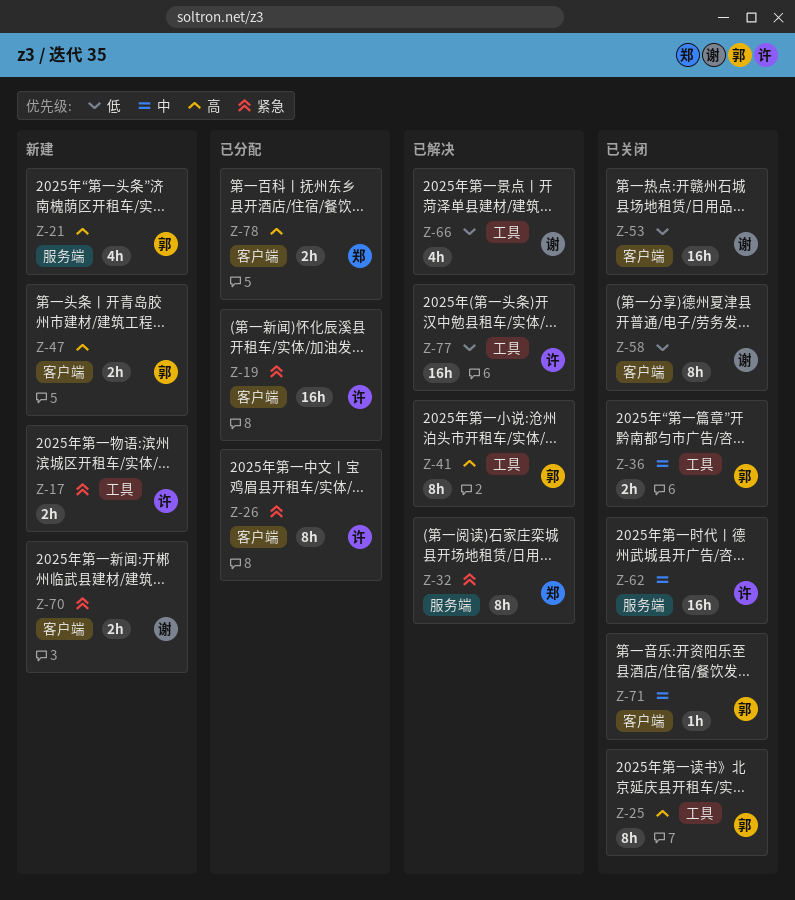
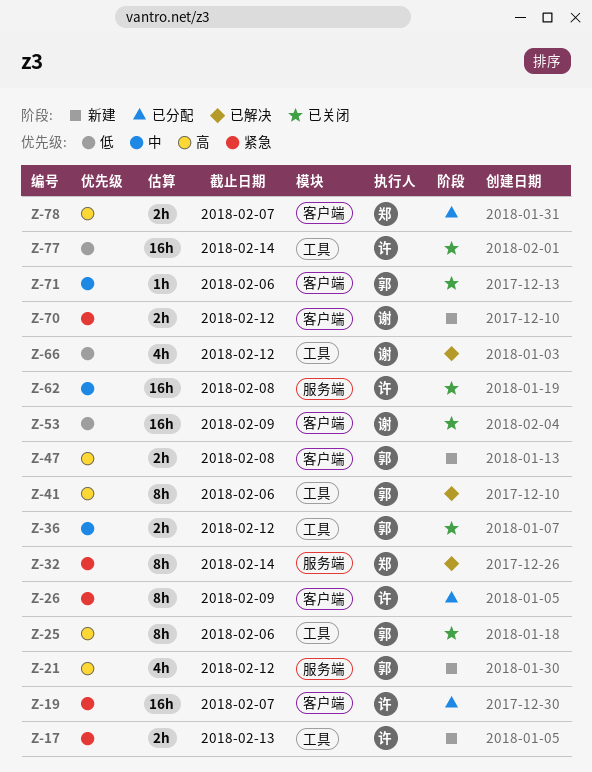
Z-58: present -> none
Z-77, status: 已解决 -> 已关闭

